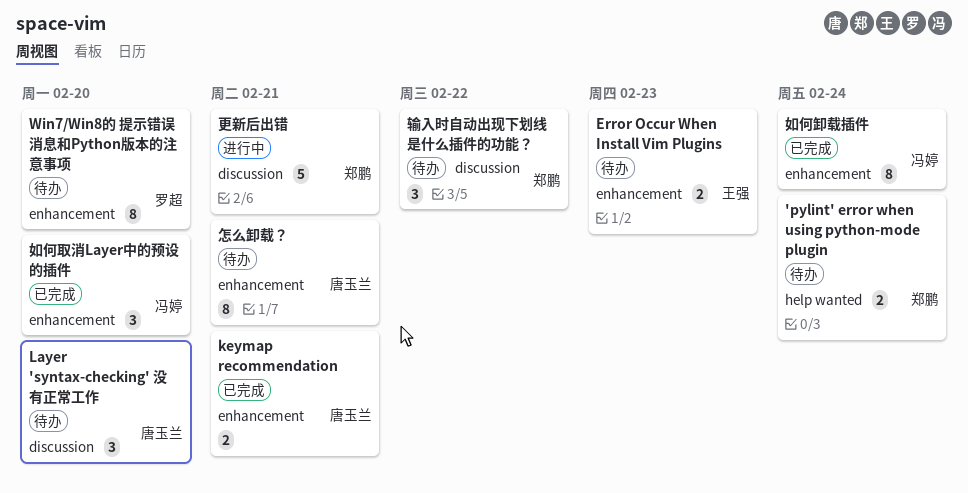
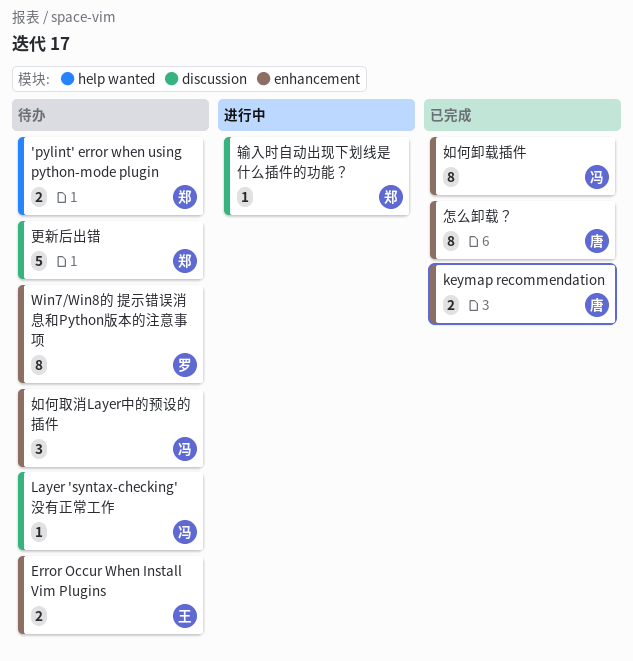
Layer 'syntax-checking' 没有正常工作, owner: 唐玉兰 -> 冯婷
Layer 'syntax-checking' 没有正常工作, estimate: 3 -> 1
如何取消Layer中的预设的插件, status: 已完成 -> 待办
怎么卸载？, status: 待办 -> 已完成
更新后出错, status: 进行中 -> 待办
输入时自动出现下划线是什么插件的功能？, status: 待办 -> 进行中
输入时自动出现下划线是什么插件的功能？, estimate: 3 -> 1

